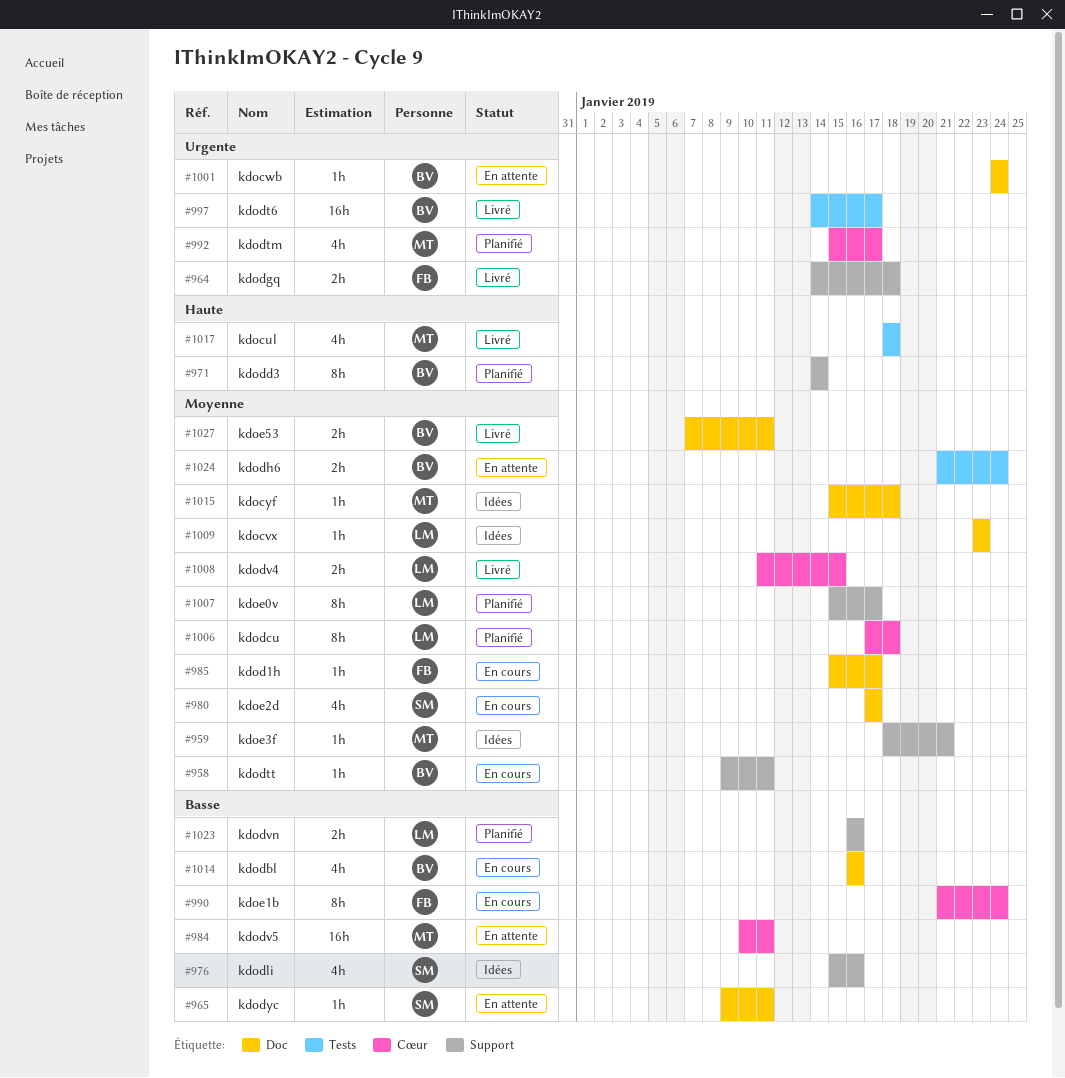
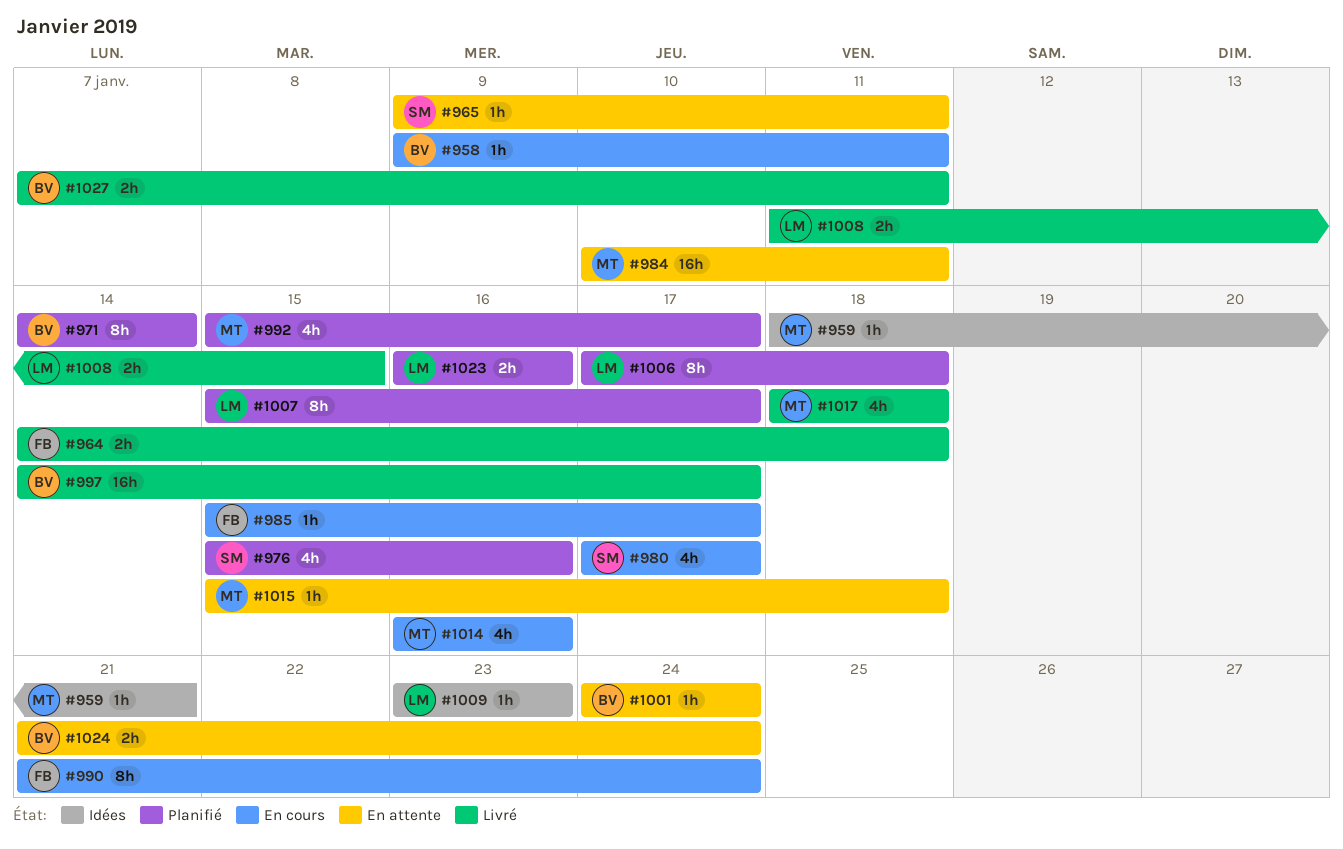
#976, status: Idées -> Planifié
#1014, owner: BV -> MT
#1015, status: Idées -> En attente

